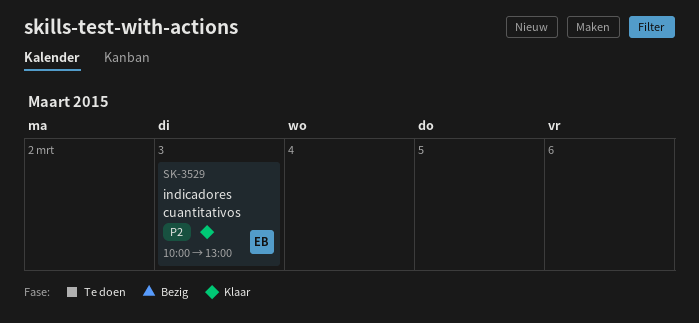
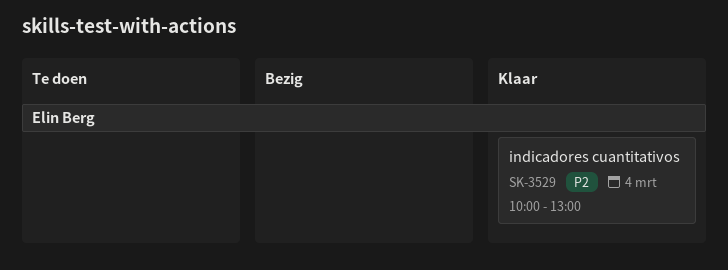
SK-3529, day: Mar 3 -> Mar 4

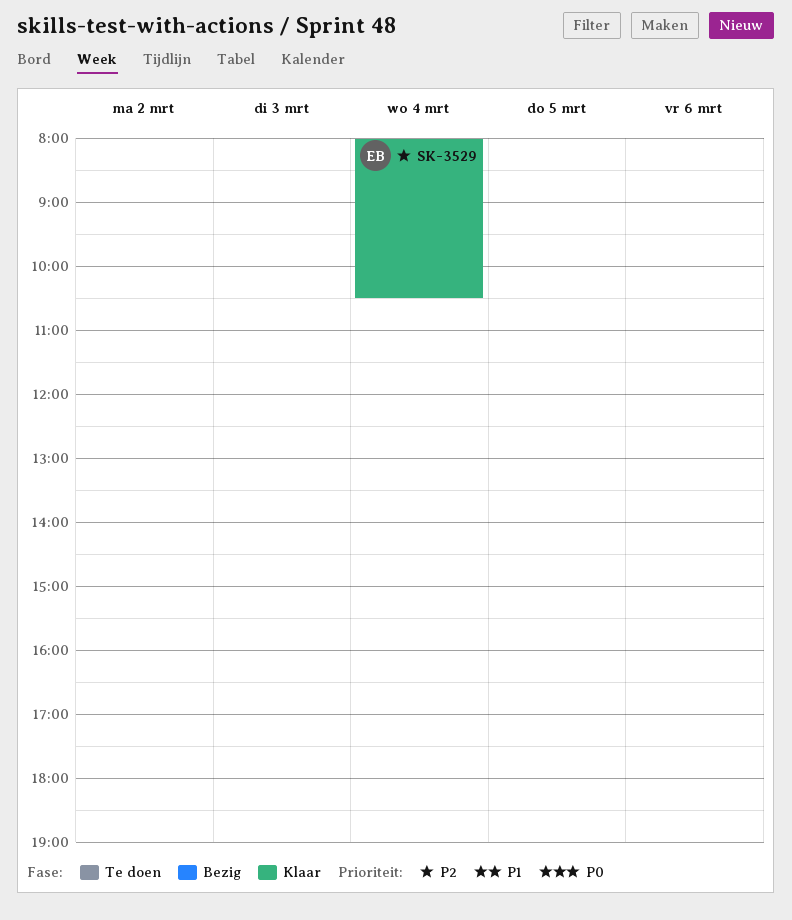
SK-3529, begins: 10:00 -> 08:00
SK-3529, ends: 13:00 -> 10:30

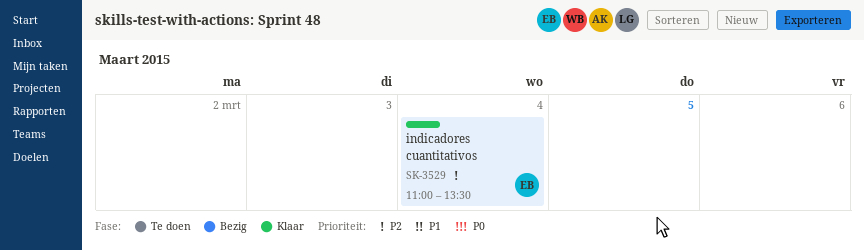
SK-3529, begins: 08:00 -> 11:00
SK-3529, ends: 10:30 -> 13:30

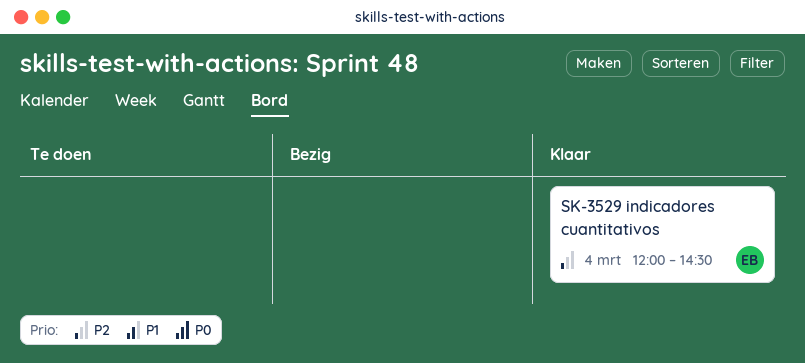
SK-3529, begins: 11:00 -> 12:00
SK-3529, ends: 13:30 -> 14:30

